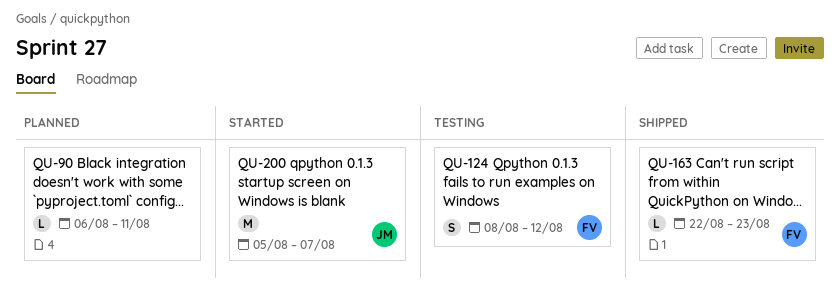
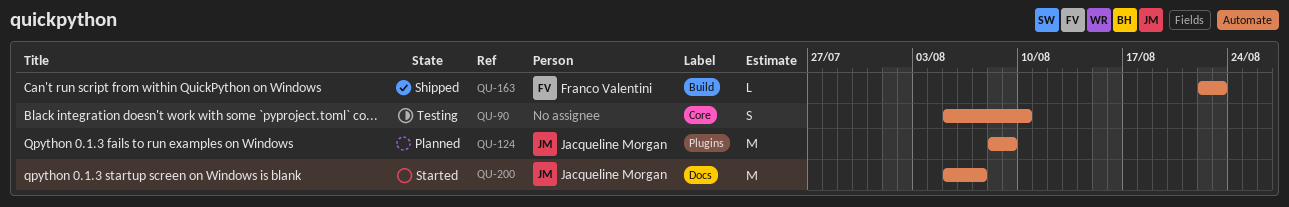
QU-90, status: Planned -> Testing
QU-90, estimate: L -> S
QU-90, start: Aug 6 -> Aug 5
QU-90, due: Aug 11 -> Aug 10
QU-124, status: Testing -> Planned
QU-124, owner: Franco Valentini -> Jacqueline Morgan
QU-124, estimate: S -> M
QU-124, due: Aug 12 -> Aug 9

